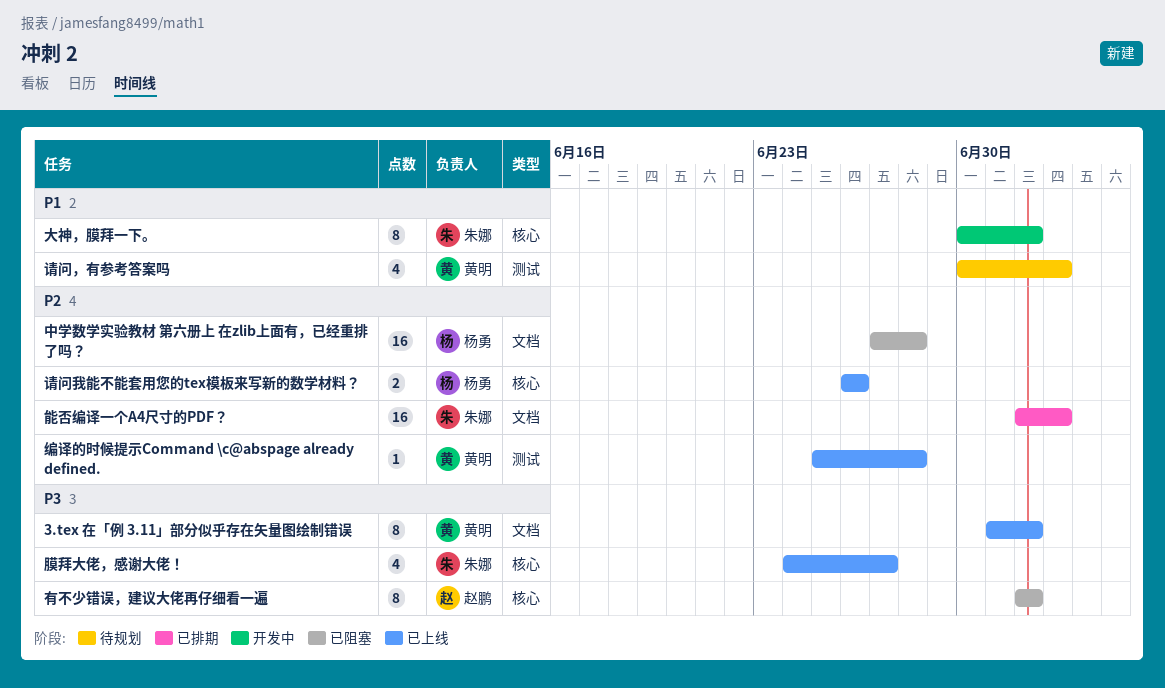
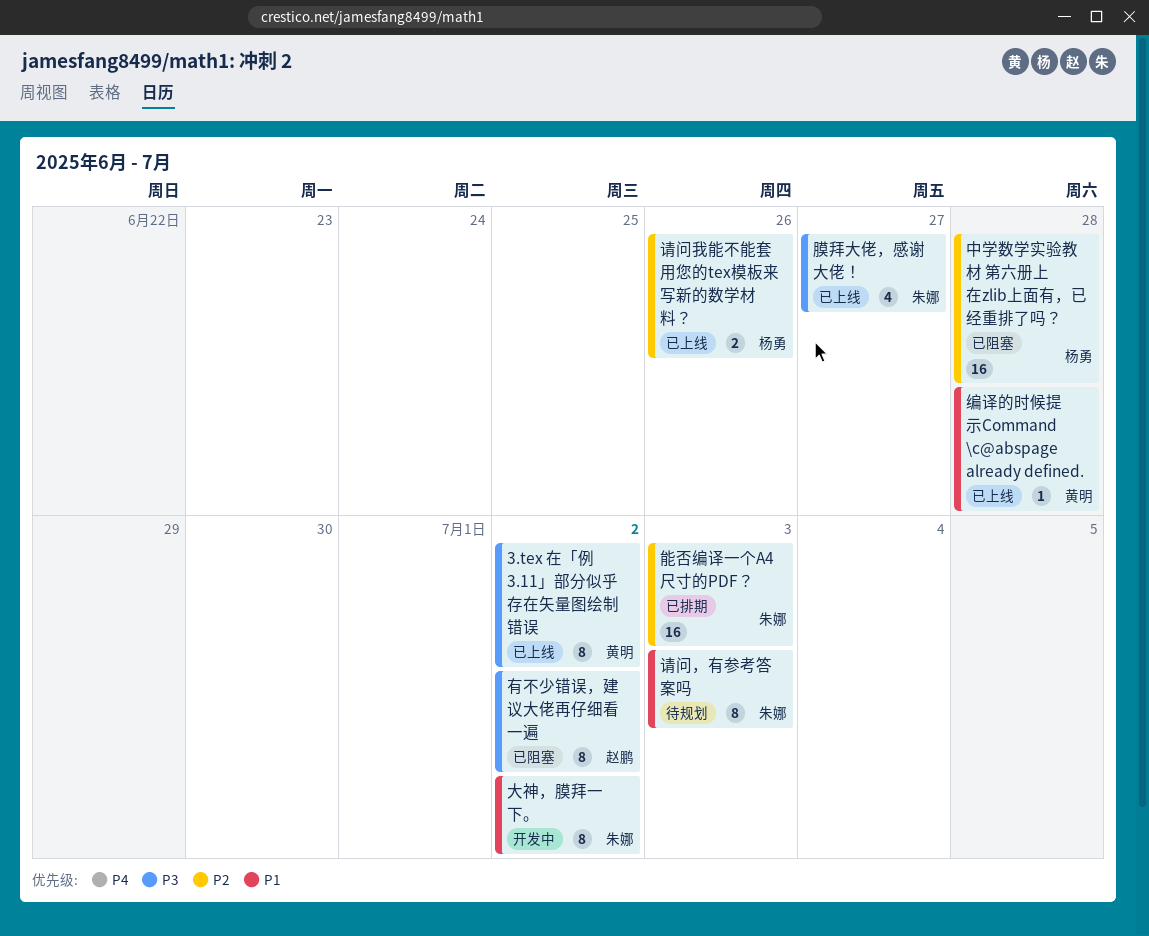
编译的时候提示Command \c@abspage already defined., priority: P2 -> P1
请问，有参考答案吗, owner: 黄明 -> 朱娜
请问，有参考答案吗, estimate: 4 -> 8

